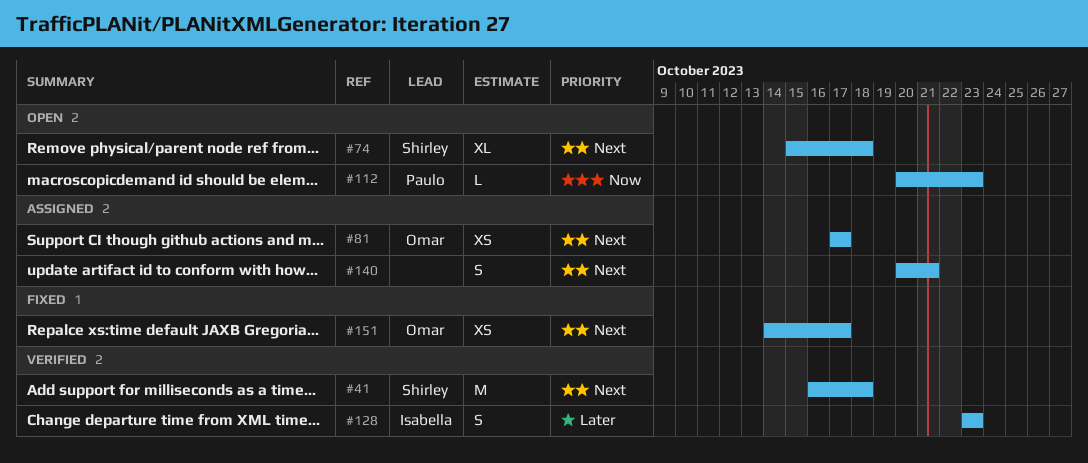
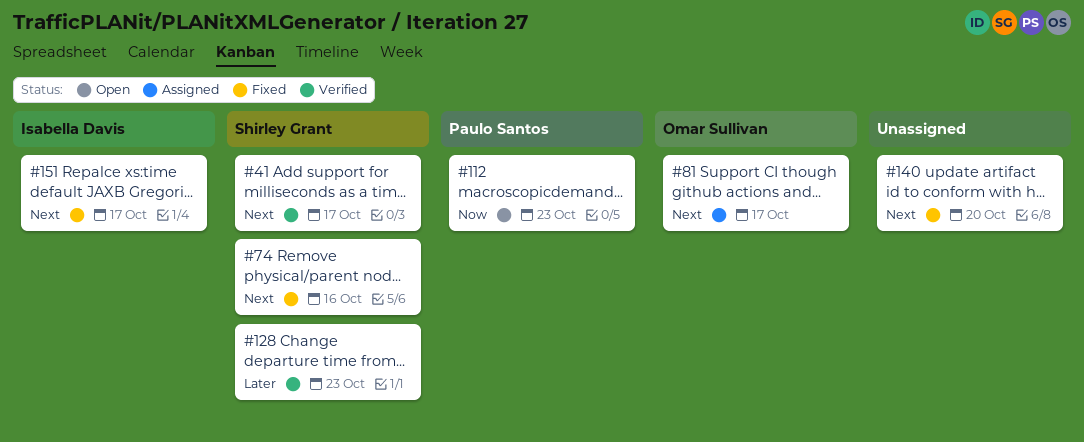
#41, due: Oct 18 -> Oct 17
#74, status: Open -> Fixed
#74, due: Oct 18 -> Oct 16
#128, owner: Isabella Davis -> Shirley Grant
#140, status: Assigned -> Fixed
#140, due: Oct 21 -> Oct 20
#151, owner: Omar Sullivan -> Isabella Davis

